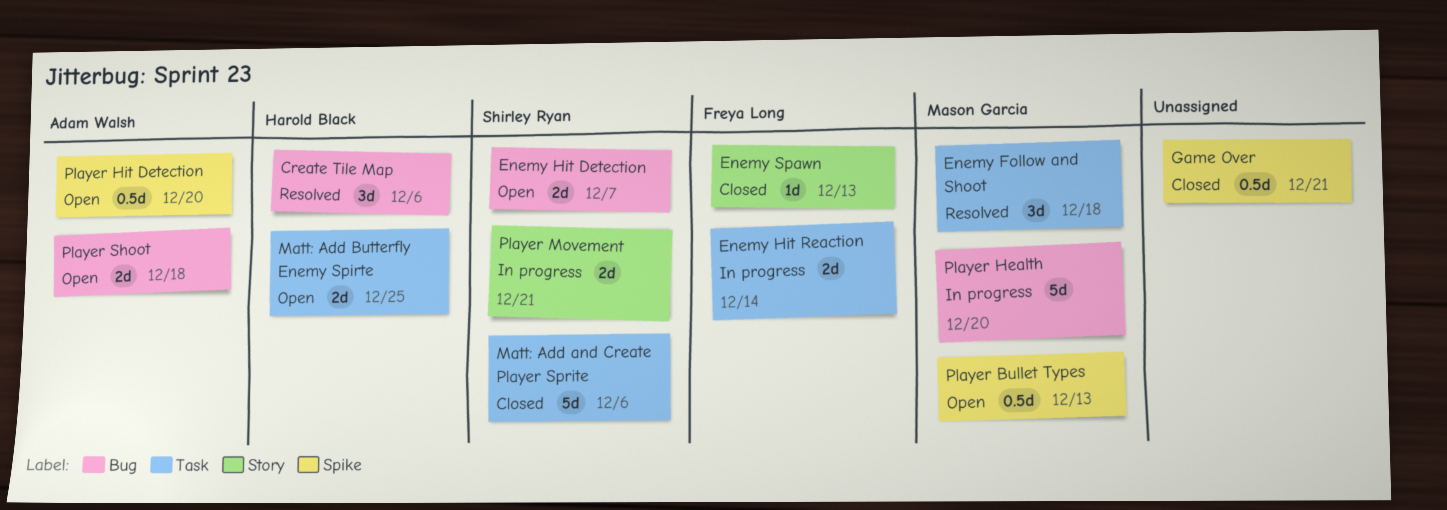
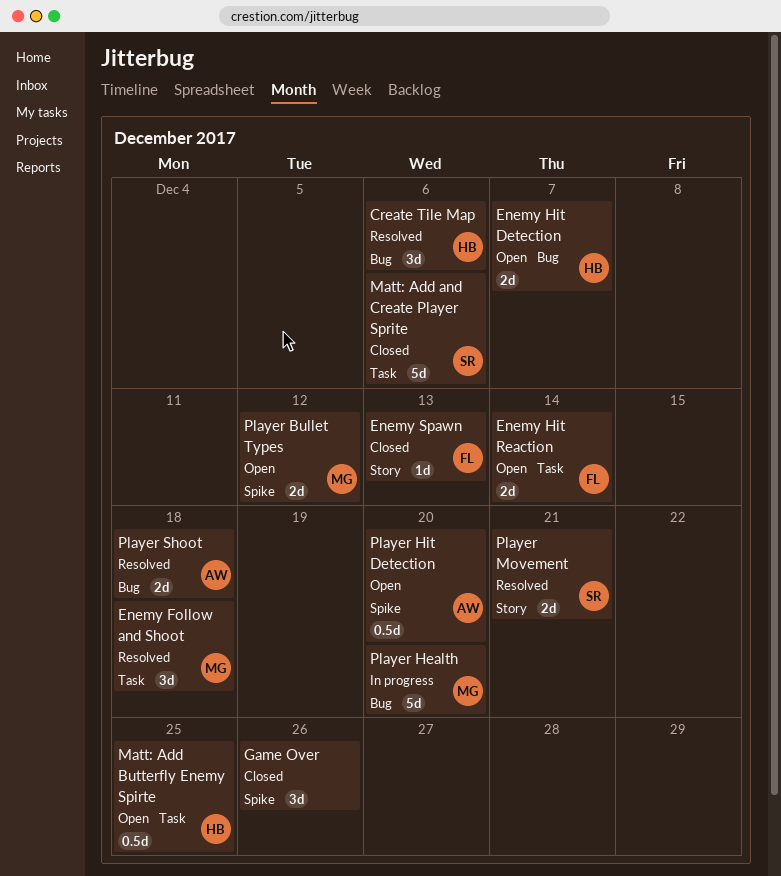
Enemy Hit Detection, owner: Shirley Ryan -> Harold Black
Enemy Hit Reaction, status: In progress -> Open
Game Over, estimate: 0.5d -> 3d
Game Over, due: Dec 21 -> Dec 26
Matt: Add Butterfly Enemy Spirte, estimate: 2d -> 0.5d
Player Bullet Types, estimate: 0.5d -> 2d
Player Bullet Types, due: Dec 13 -> Dec 12
Player Movement, status: In progress -> Resolved
Player Shoot, status: Open -> Resolved

